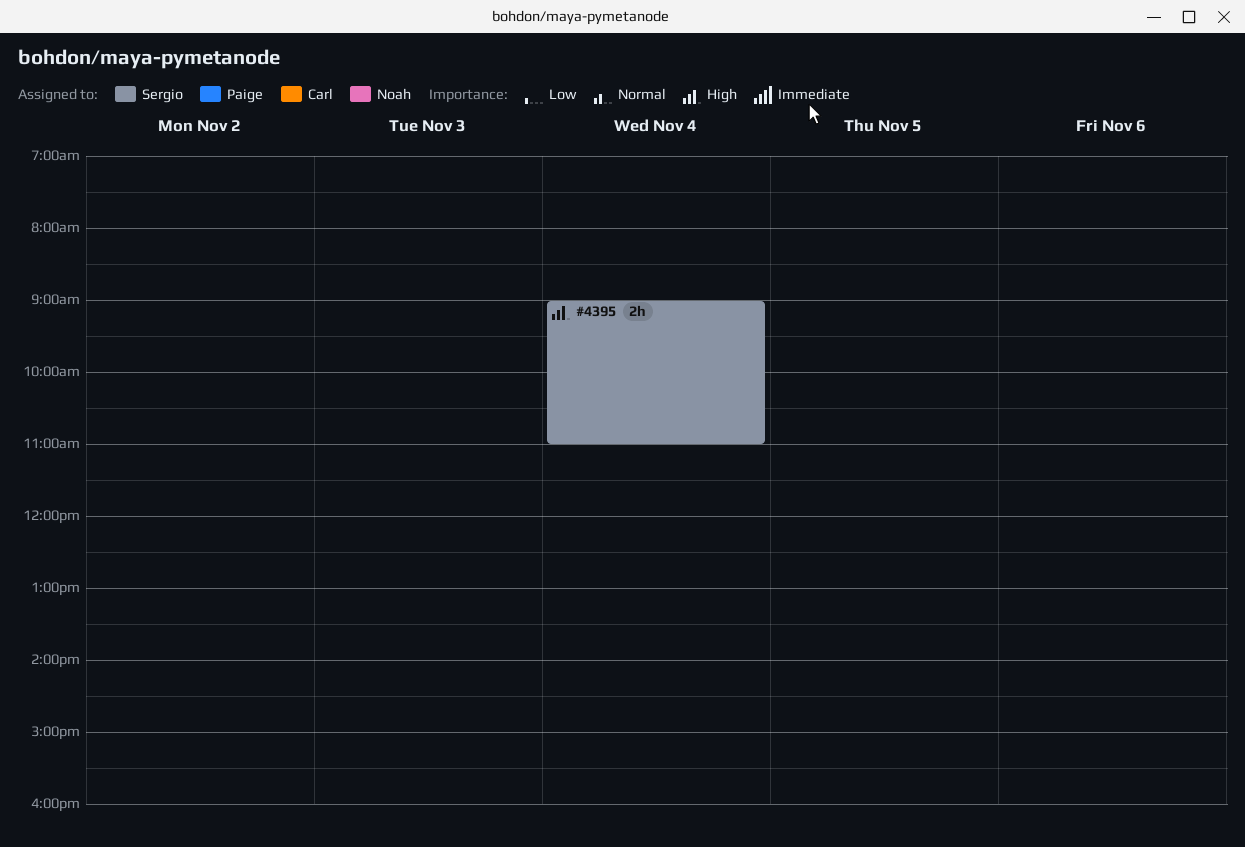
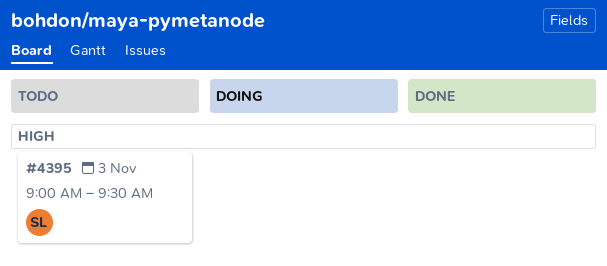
#4395, day: Nov 4 -> Nov 3
#4395, ends: 11:00 -> 09:30

